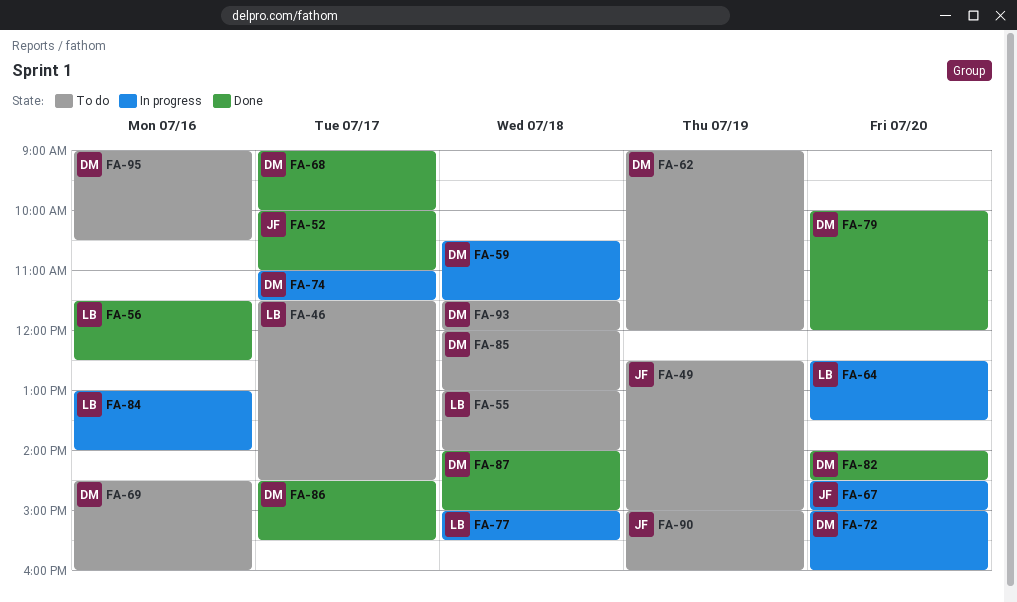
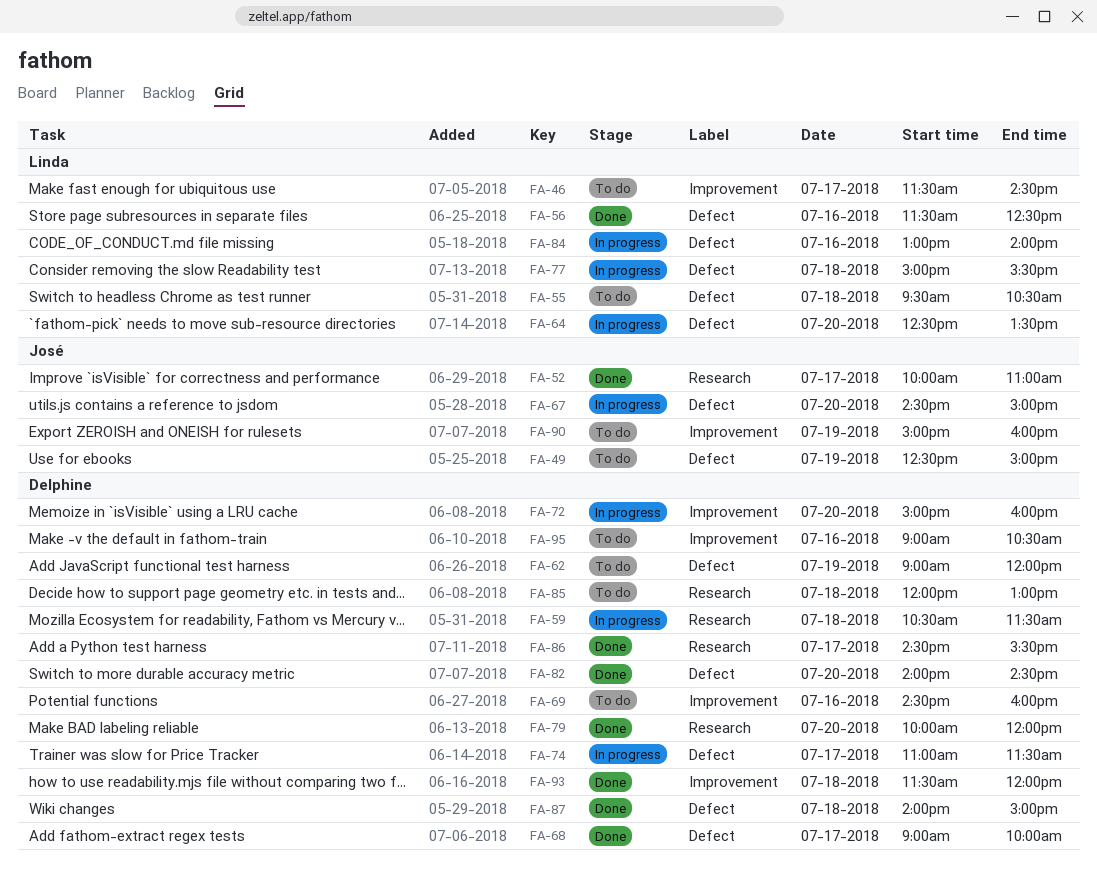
FA-55, begins: 13:00 -> 09:30
FA-55, ends: 14:00 -> 10:30
FA-93, status: To do -> Done

